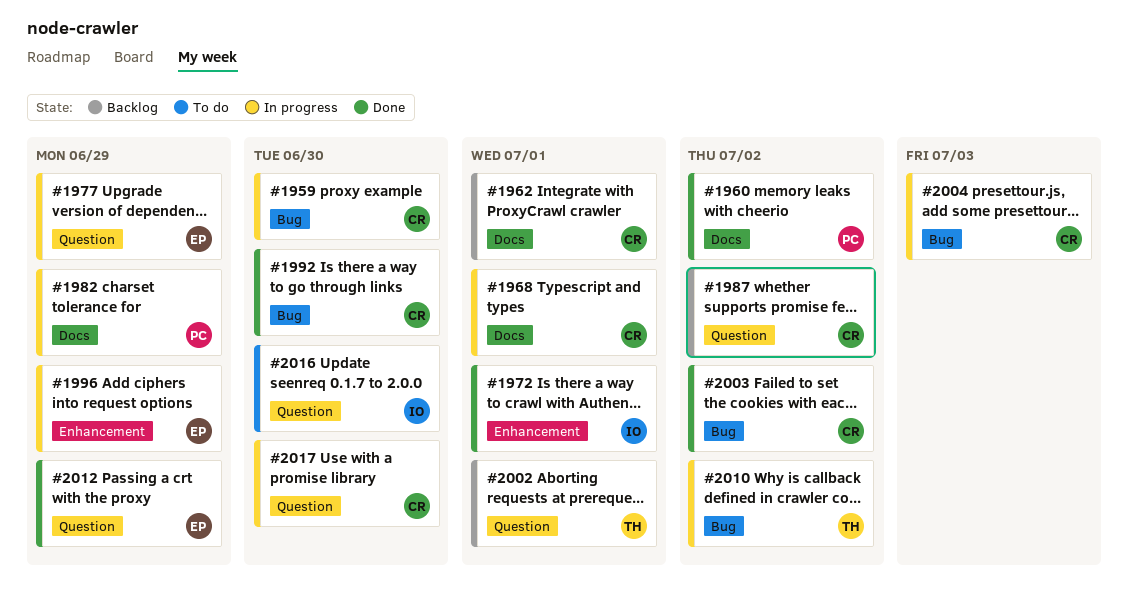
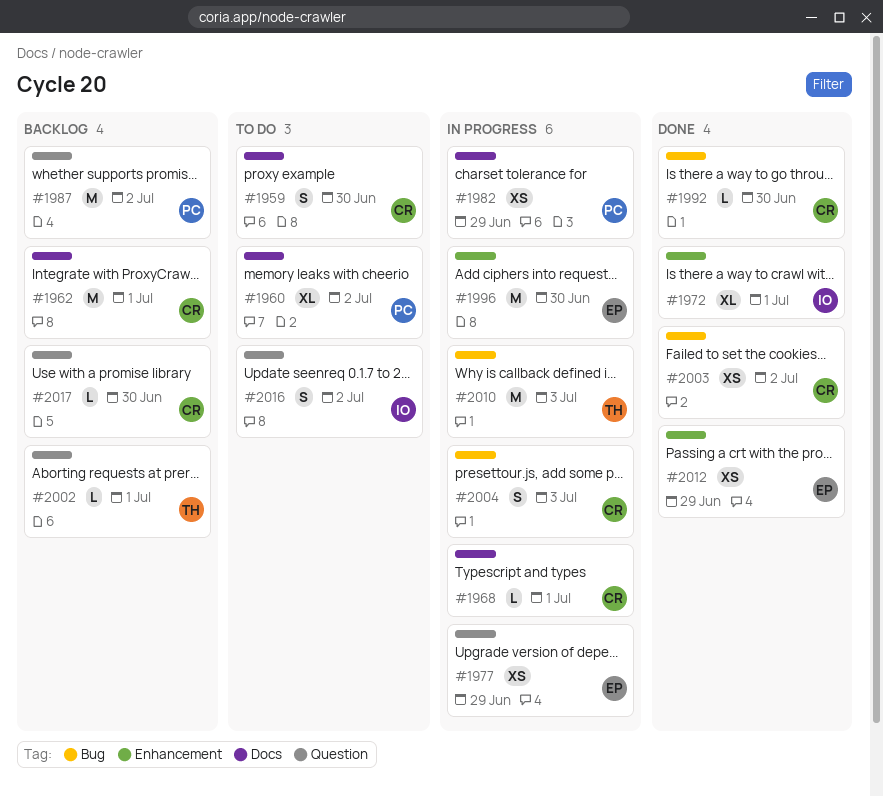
#1959, status: In progress -> To do
#1959, label: Bug -> Docs
#1960, status: Done -> To do
#1987, owner: CR -> PC
#1996, due: Jun 29 -> Jun 30
#2010, due: Jul 2 -> Jul 3
#2012, label: Question -> Enhancement
#2016, due: Jun 30 -> Jul 2
#2017, status: In progress -> Backlog

